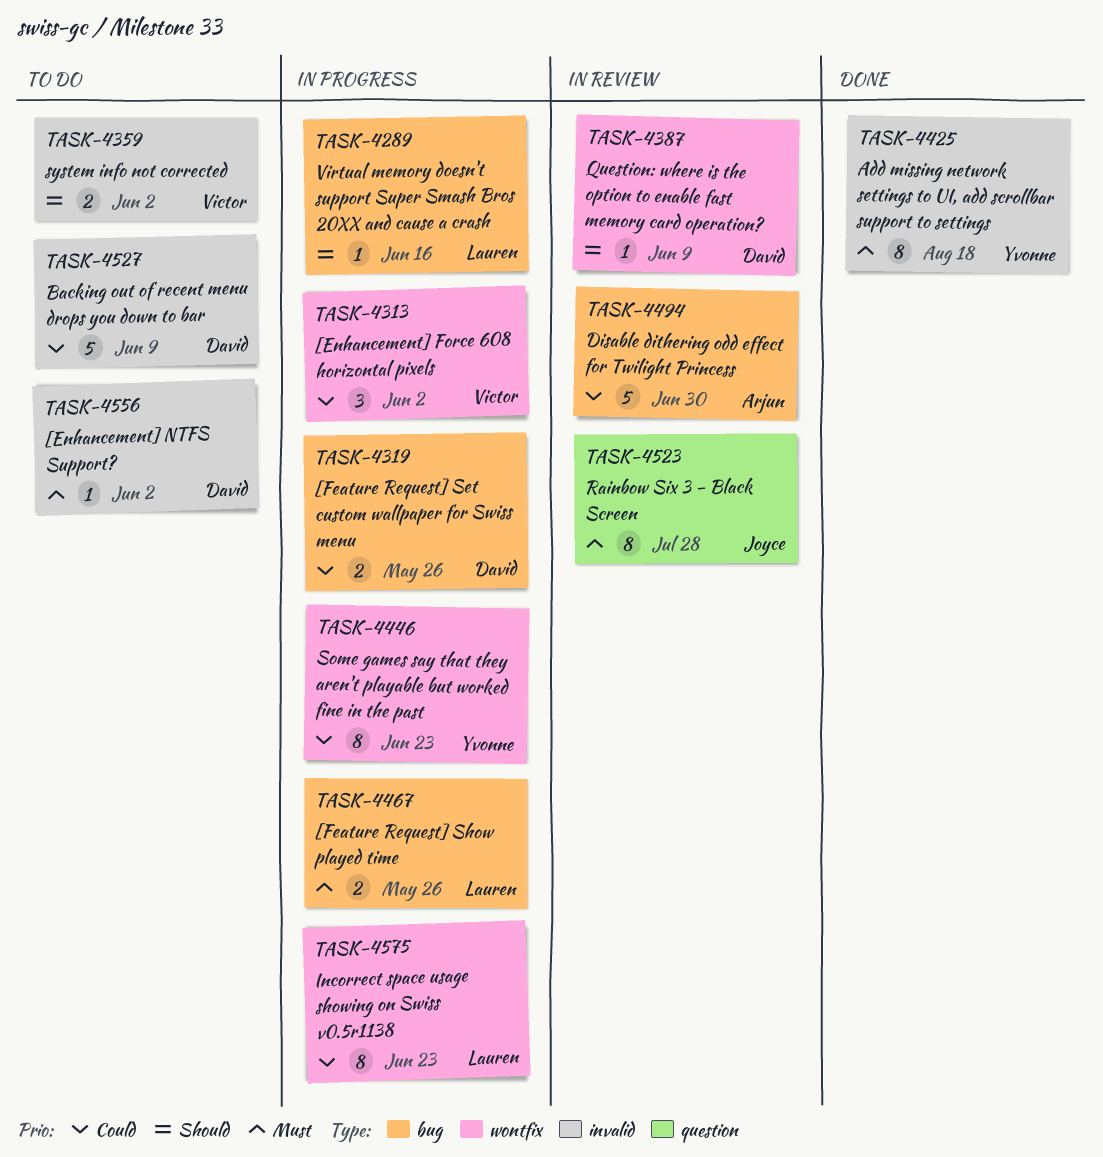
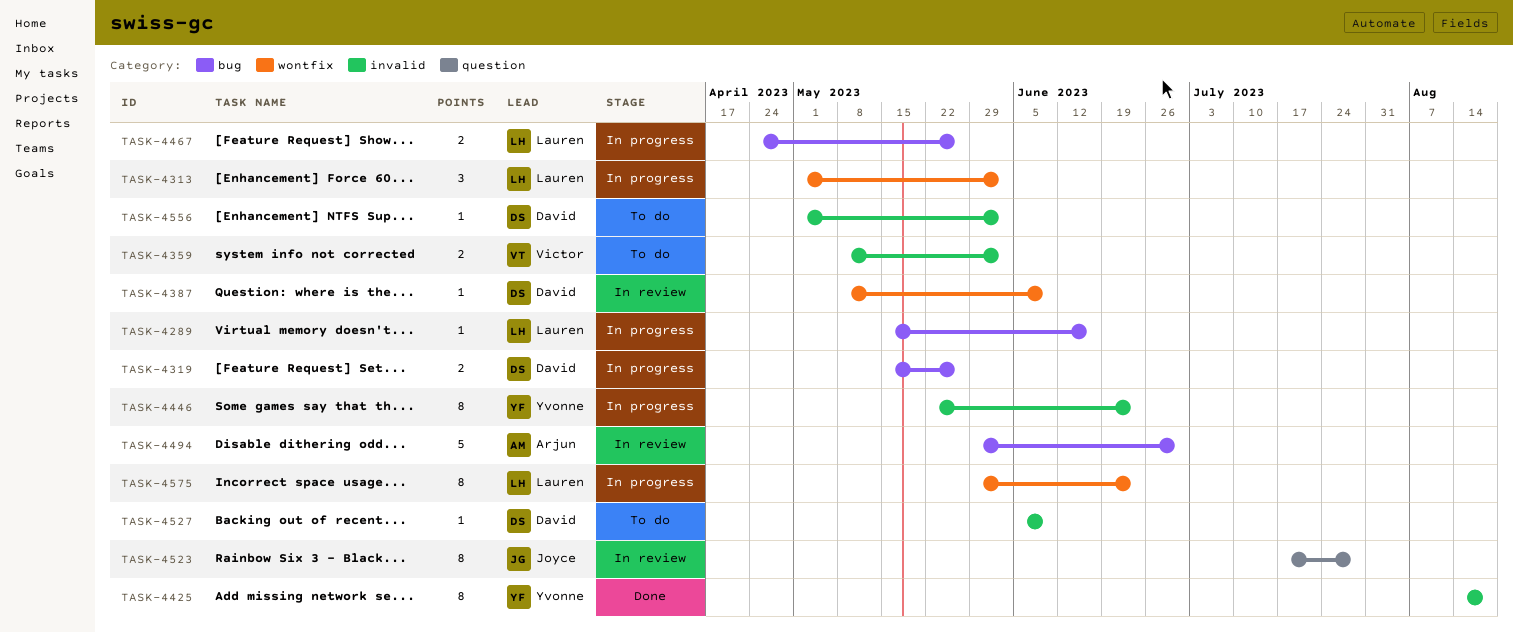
TASK-4313, owner: Victor -> Lauren
TASK-4446, label: wontfix -> invalid
TASK-4527, estimate: 5 -> 1

